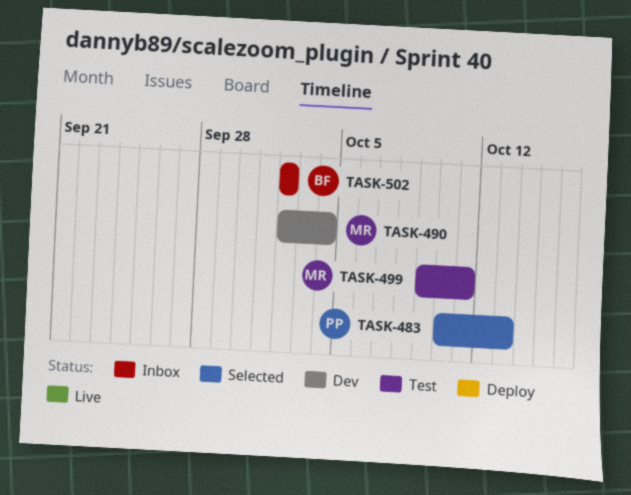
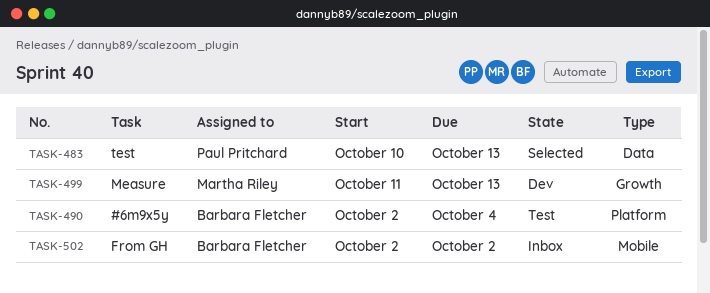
TASK-490, status: Dev -> Test
TASK-490, owner: Martha Riley -> Barbara Fletcher
TASK-499, status: Test -> Dev
TASK-499, start: Oct 9 -> Oct 11
TASK-499, due: Oct 11 -> Oct 13

